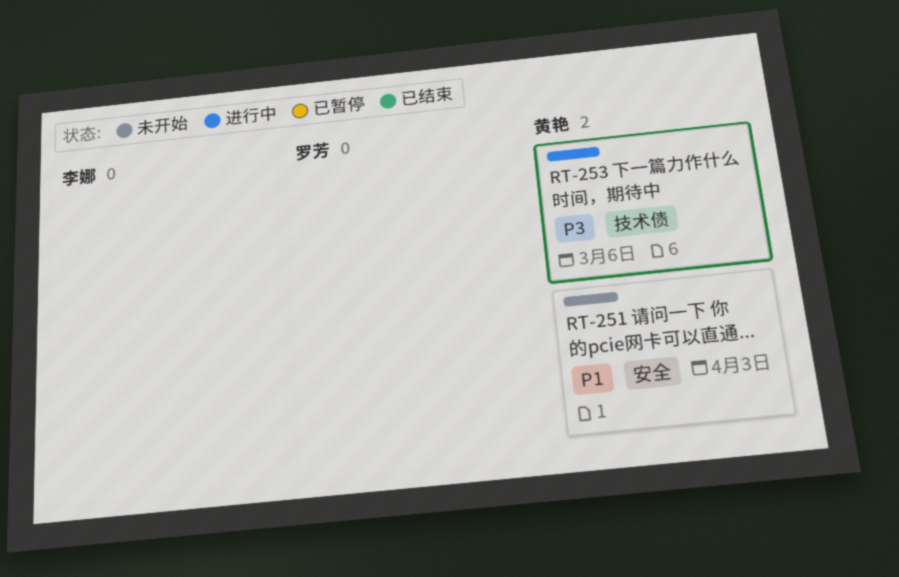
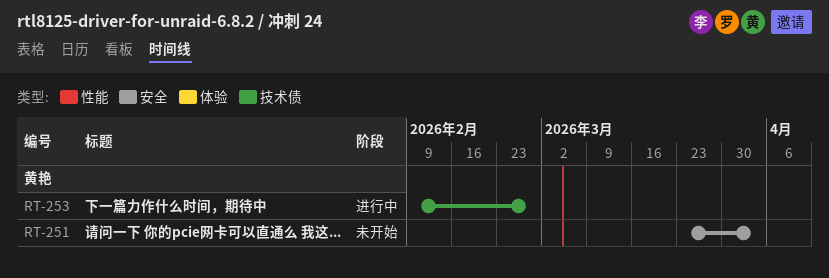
RT-253, due: Mar 6 -> Feb 27

